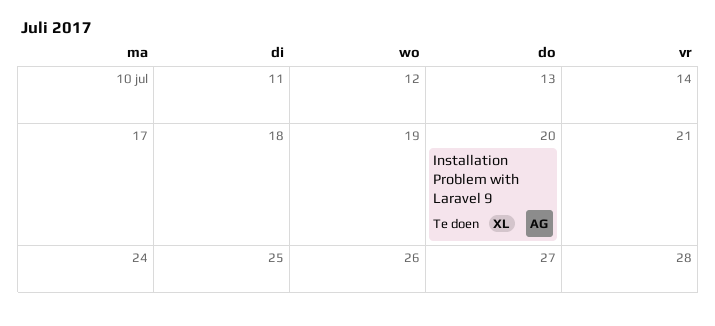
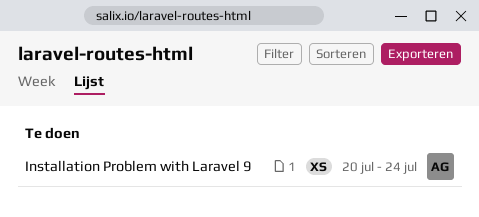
Installation Problem with Laravel 9, estimate: XL -> XS
Installation Problem with Laravel 9, due: Jul 20 -> Jul 24

